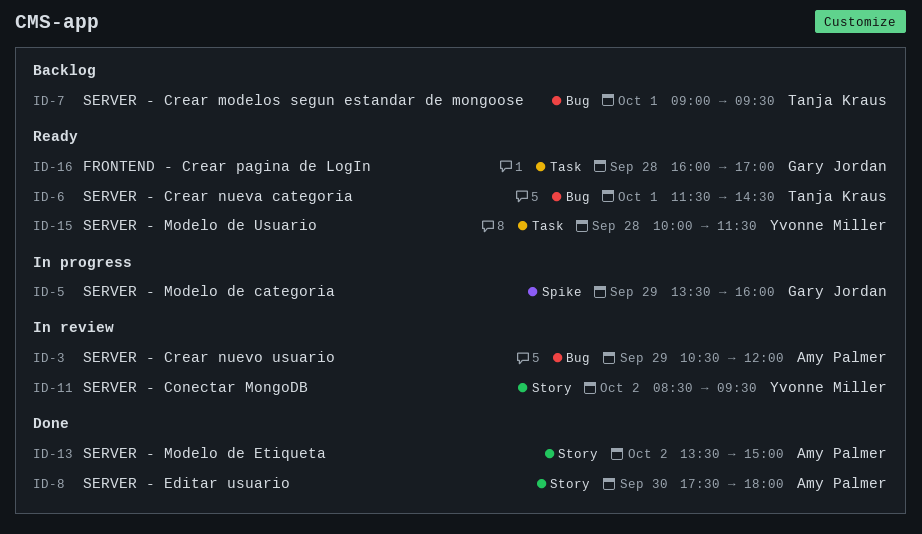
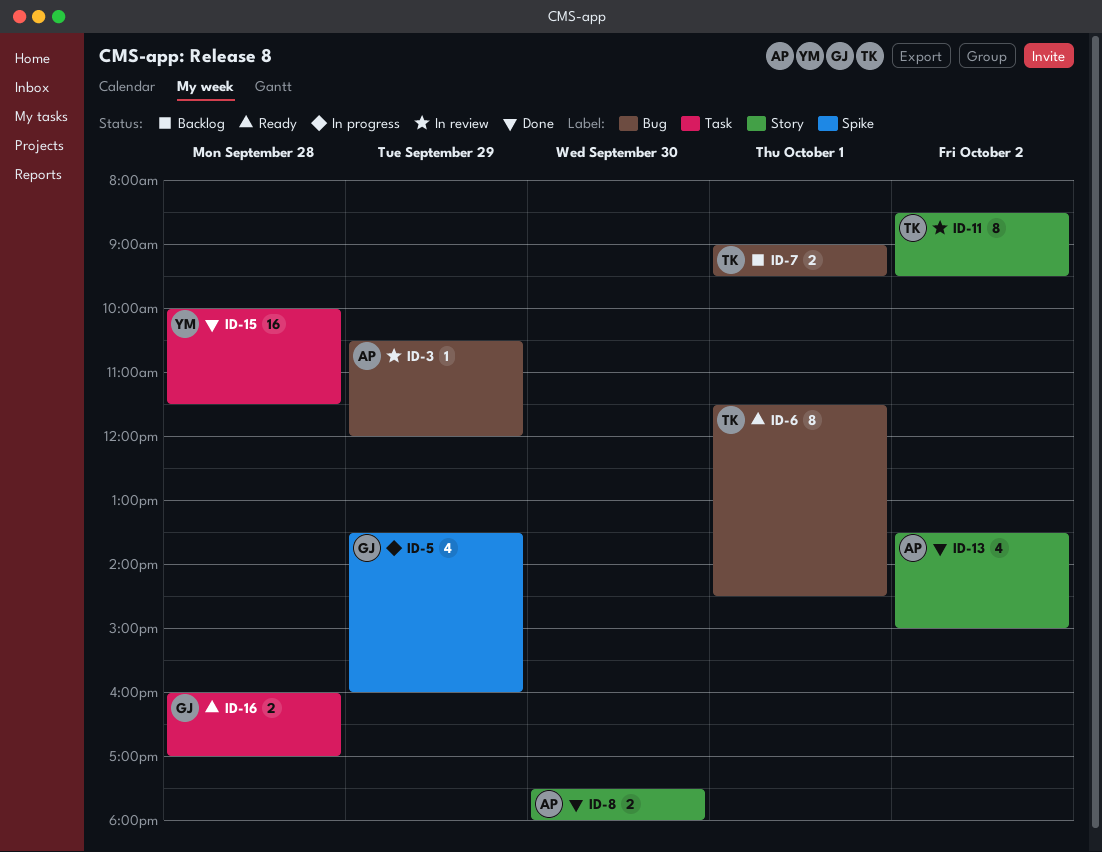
ID-11, owner: Yvonne Miller -> Tanja Kraus
ID-15, status: Ready -> Done

